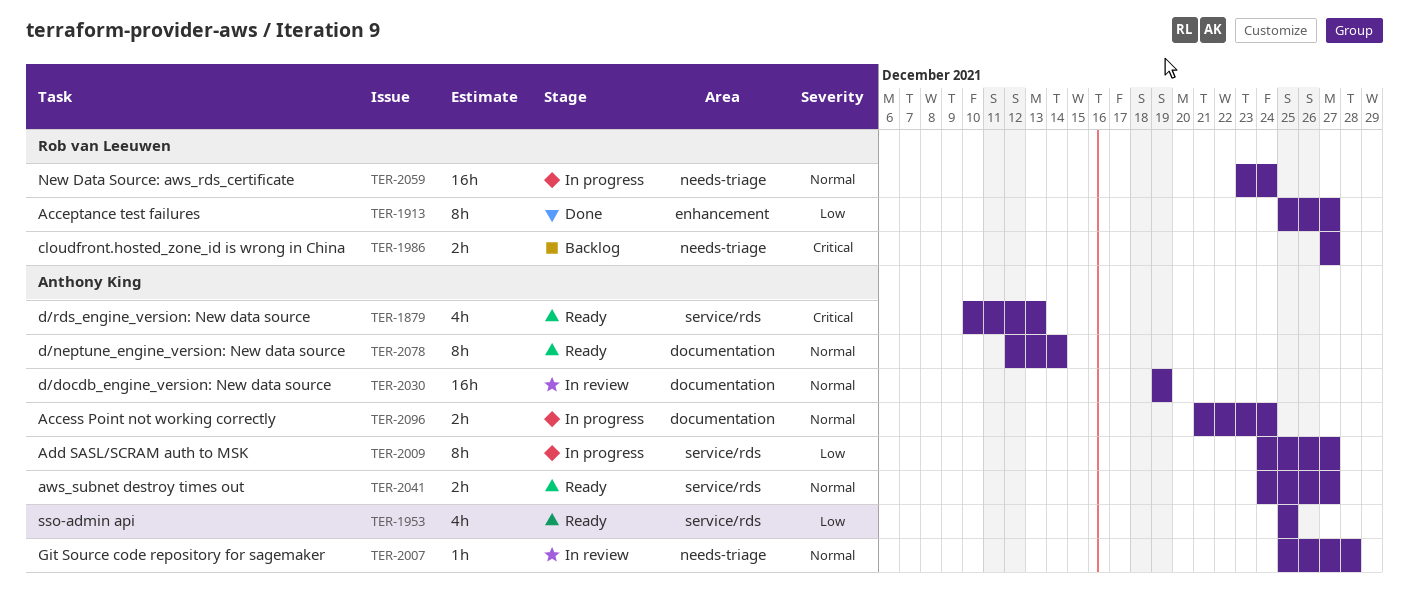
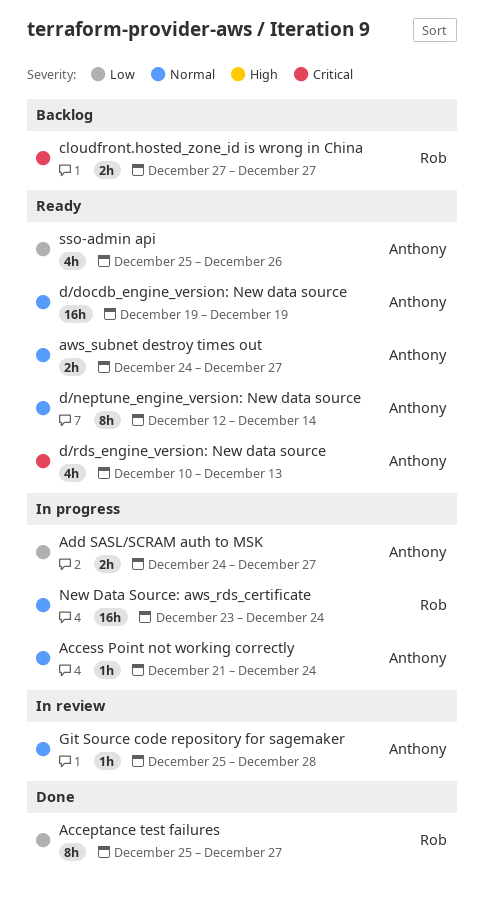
Access Point not working correctly, estimate: 2h -> 1h
Add SASL/SCRAM auth to MSK, estimate: 8h -> 2h
d/docdb_engine_version: New data source, status: In review -> Ready
sso-admin api, due: Dec 25 -> Dec 26

